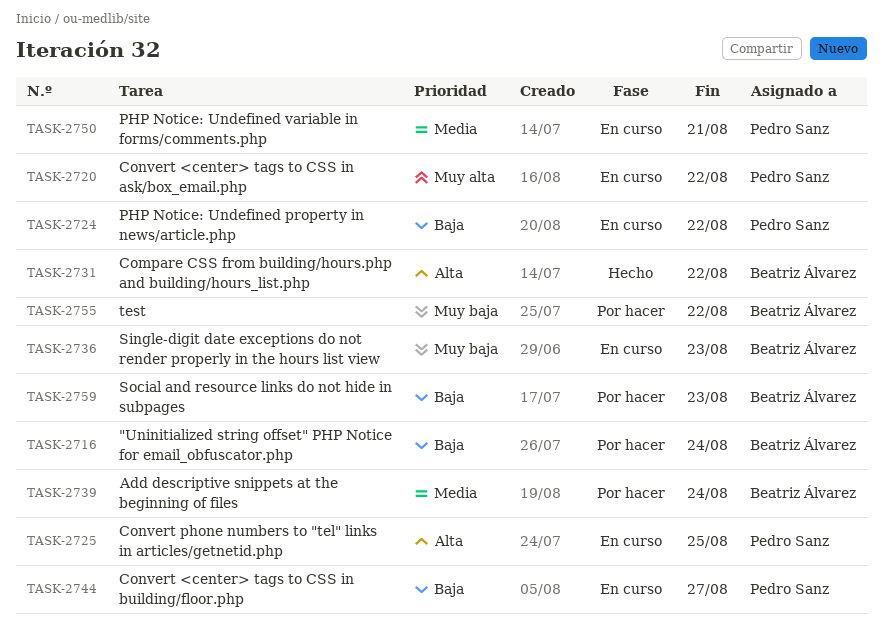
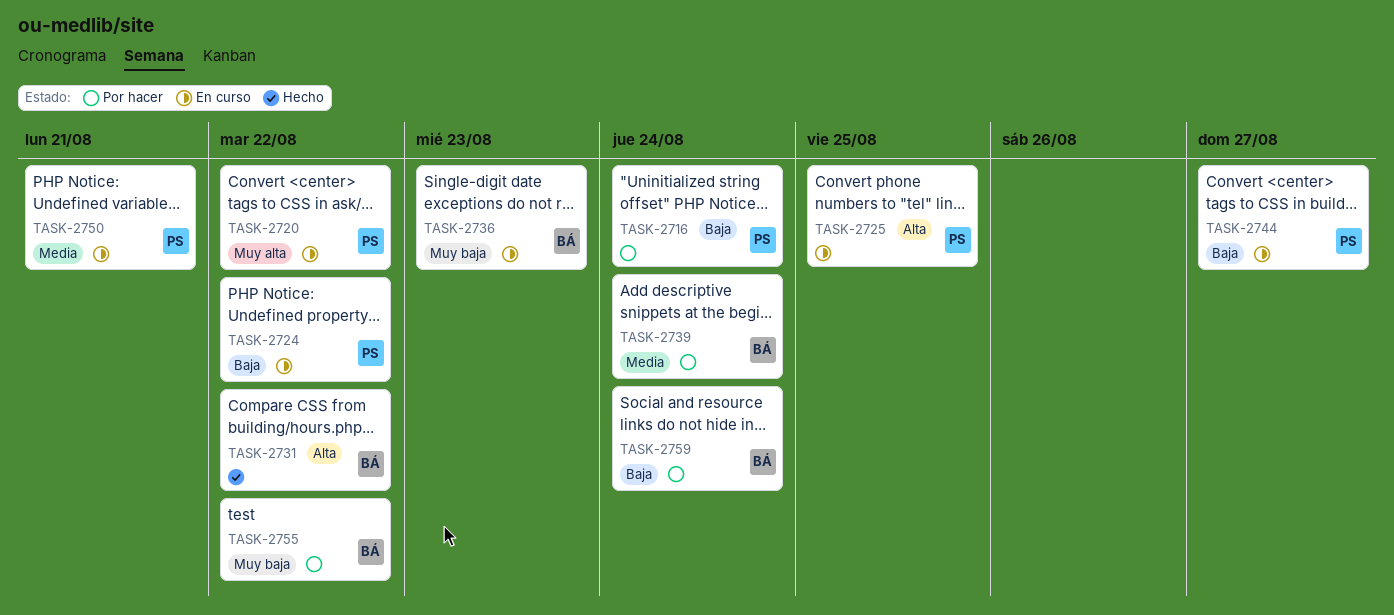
TASK-2716, owner: Beatriz Álvarez -> Pedro Sanz
TASK-2759, due: Aug 23 -> Aug 24

